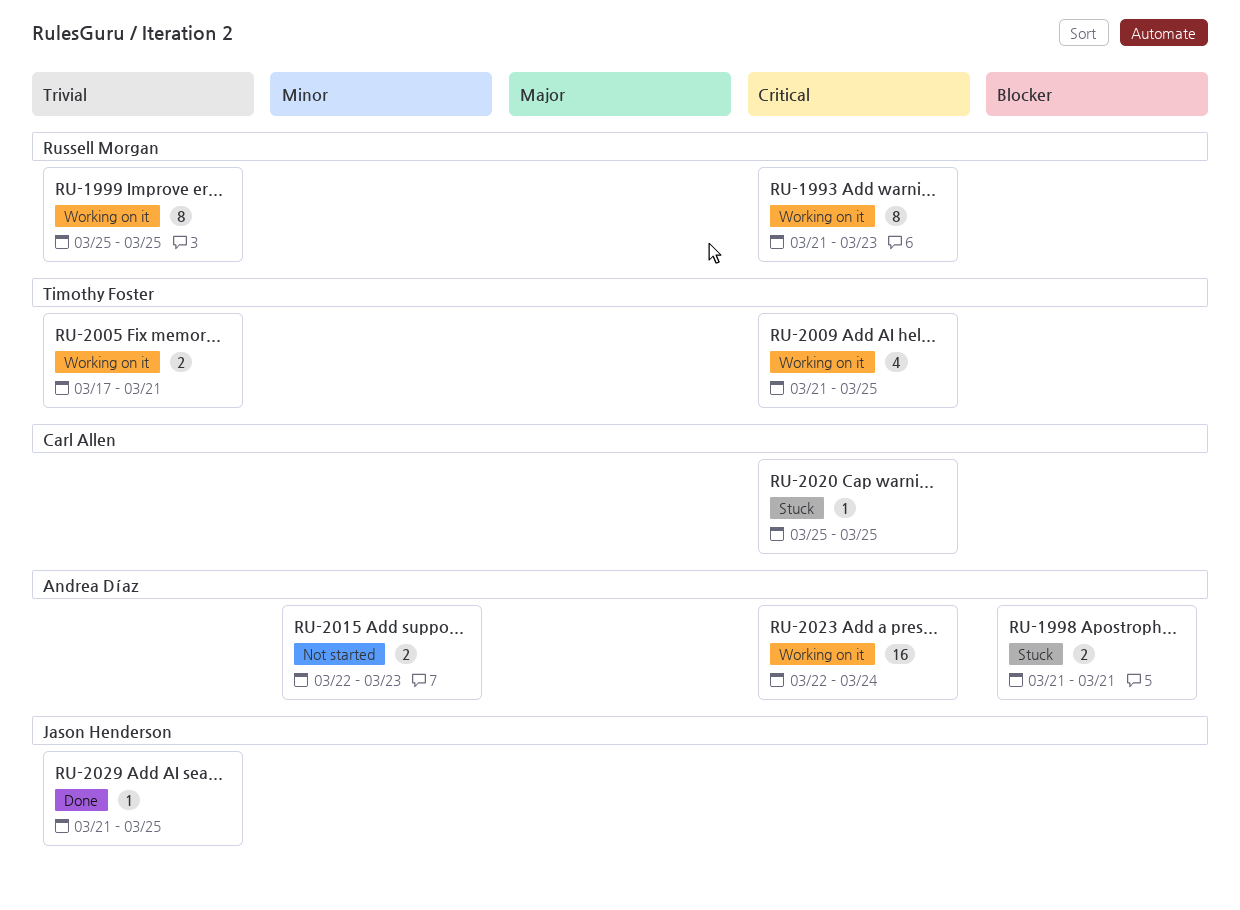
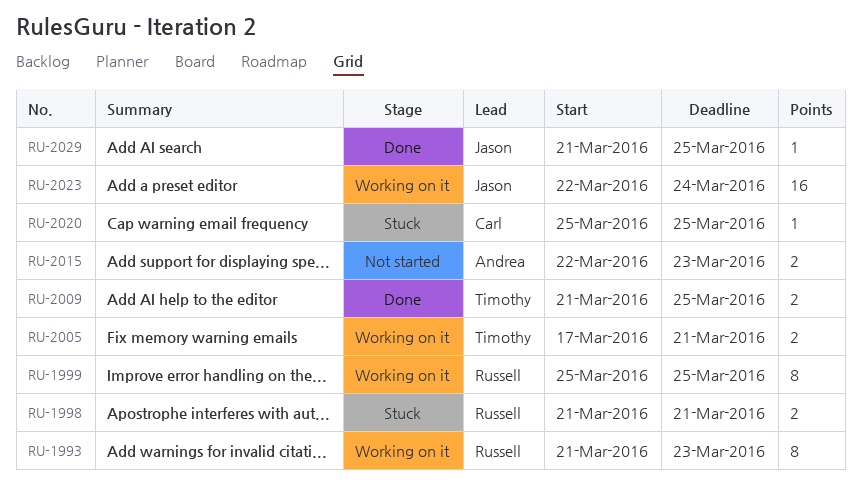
RU-1998, owner: Andrea Díaz -> Russell Morgan
RU-2009, status: Working on it -> Done
RU-2009, estimate: 4 -> 2
RU-2023, owner: Andrea Díaz -> Jason Henderson

